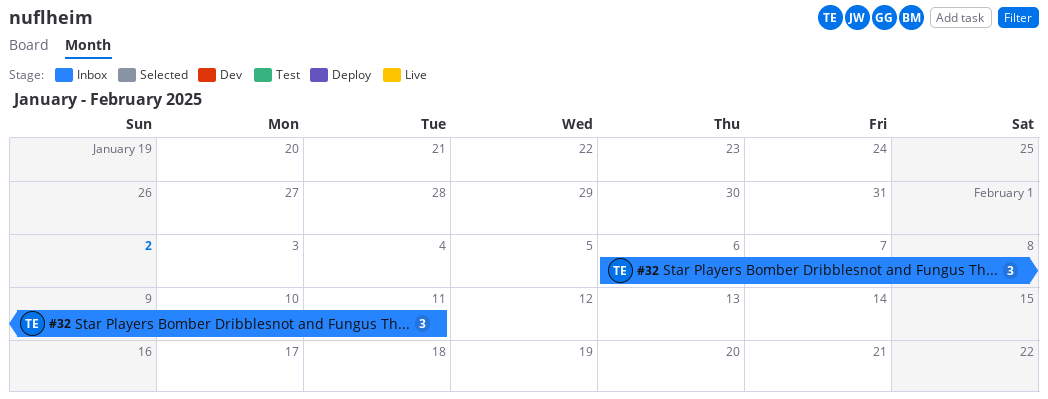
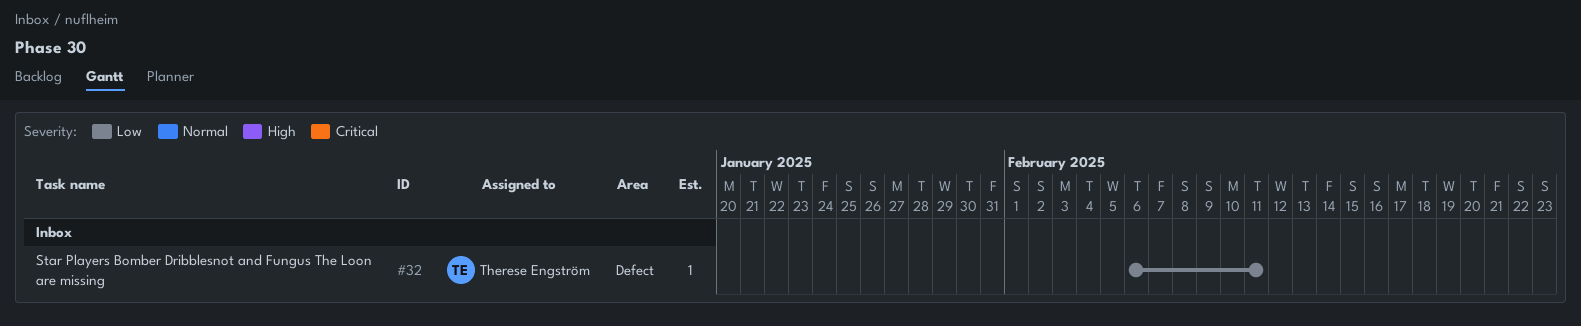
#32, estimate: 3 -> 1

